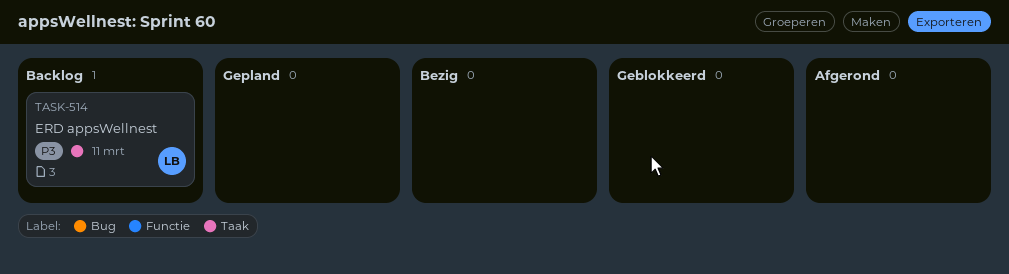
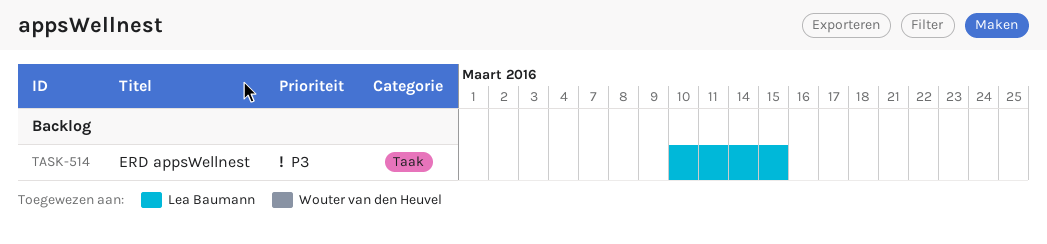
TASK-514, due: Mar 11 -> Mar 15

